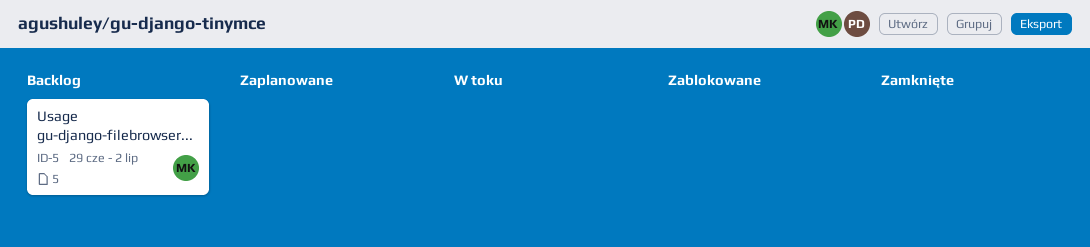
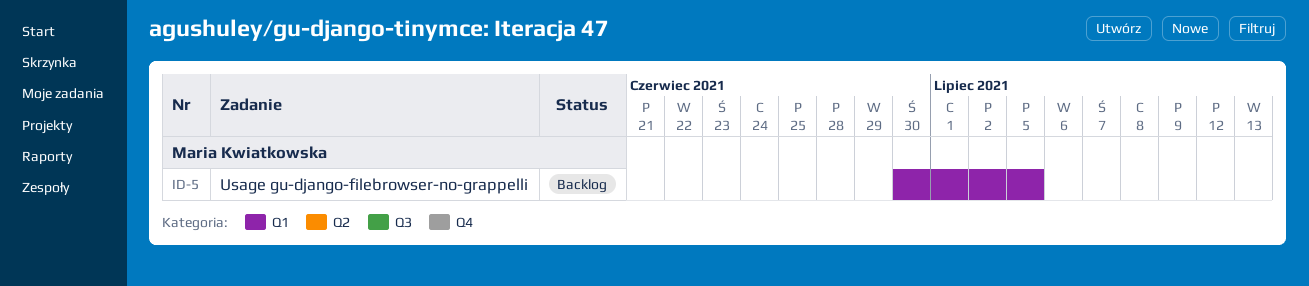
ID-5, start: Jun 29 -> Jun 30
ID-5, due: Jul 2 -> Jul 5

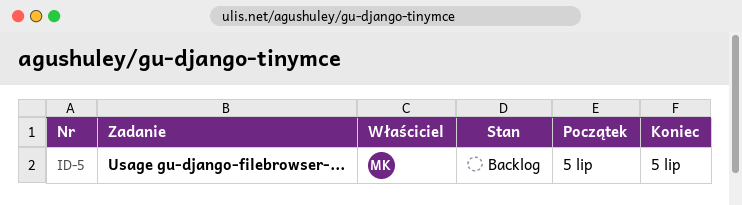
ID-5, start: Jun 30 -> Jul 5

